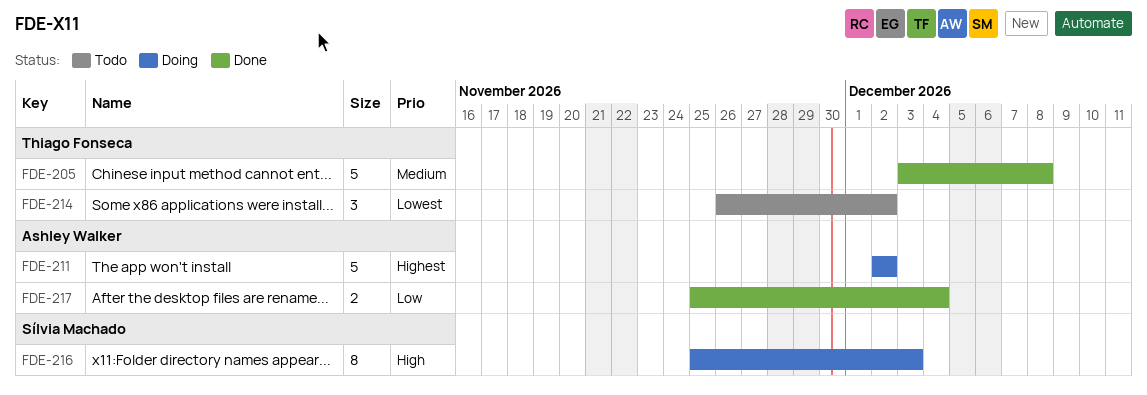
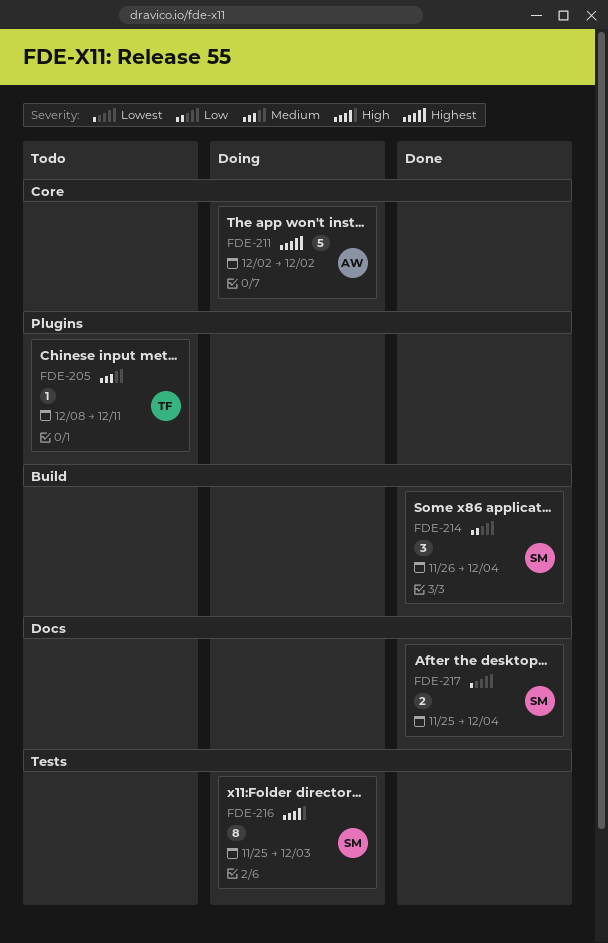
FDE-205, status: Done -> Todo
FDE-205, estimate: 5 -> 1
FDE-205, start: Dec 3 -> Dec 8
FDE-205, due: Dec 8 -> Dec 11
FDE-214, status: Todo -> Done
FDE-214, owner: Thiago Fonseca -> Sílvia Machado
FDE-214, priority: Lowest -> Low
FDE-214, due: Dec 2 -> Dec 4
FDE-217, owner: Ashley Walker -> Sílvia Machado
FDE-217, priority: Low -> Lowest

